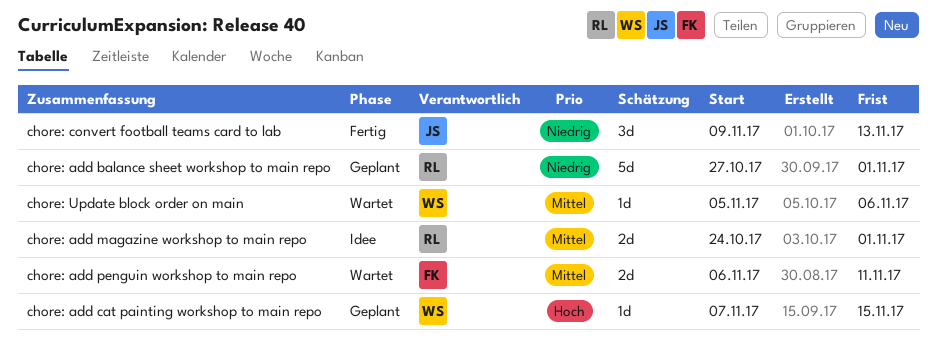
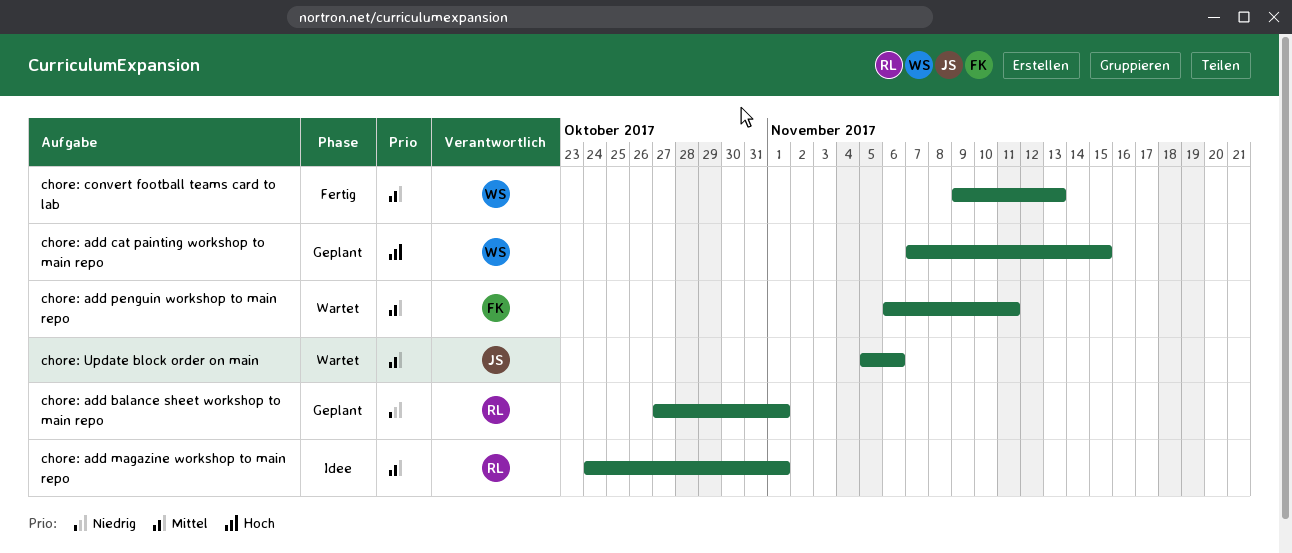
chore: convert football teams card to lab, owner: JS -> WS
chore: convert football teams card to lab, priority: Niedrig -> Mittel
chore: Update block order on main, owner: WS -> JS

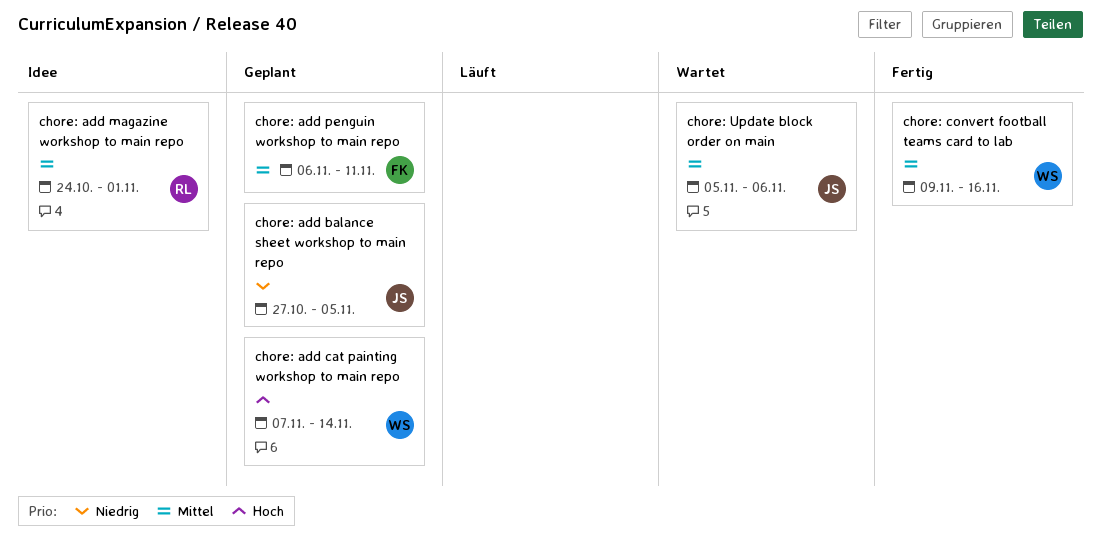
chore: add balance sheet workshop to main repo, owner: RL -> JS
chore: add balance sheet workshop to main repo, due: Nov 1 -> Nov 5
chore: add cat painting workshop to main repo, due: Nov 15 -> Nov 14
chore: add penguin workshop to main repo, status: Wartet -> Geplant
chore: convert football teams card to lab, due: Nov 13 -> Nov 16

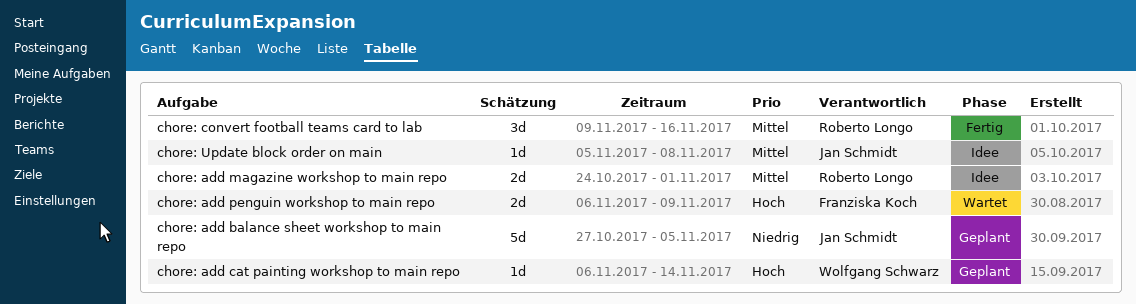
chore: add cat painting workshop to main repo, start: Nov 7 -> Nov 6
chore: add penguin workshop to main repo, status: Geplant -> Wartet
chore: add penguin workshop to main repo, priority: Mittel -> Hoch
chore: add penguin workshop to main repo, due: Nov 11 -> Nov 9
chore: convert football teams card to lab, owner: Wolfgang Schwarz -> Roberto Longo
chore: Update block order on main, status: Wartet -> Idee
chore: Update block order on main, due: Nov 6 -> Nov 8

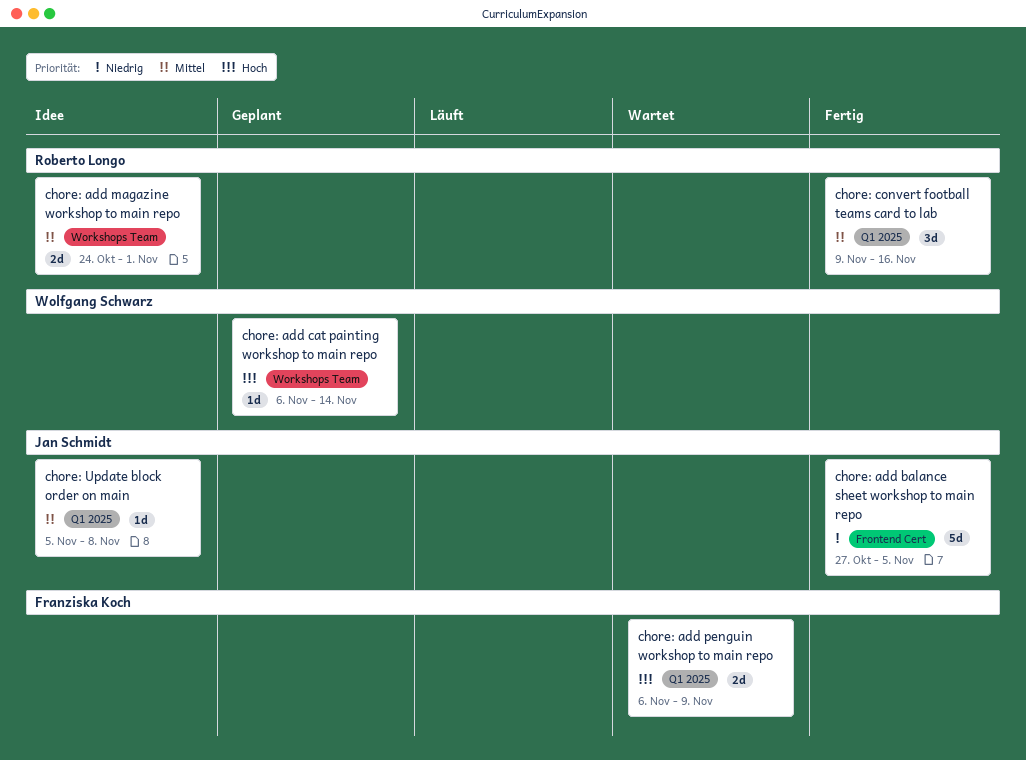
chore: add balance sheet workshop to main repo, status: Geplant -> Fertig

